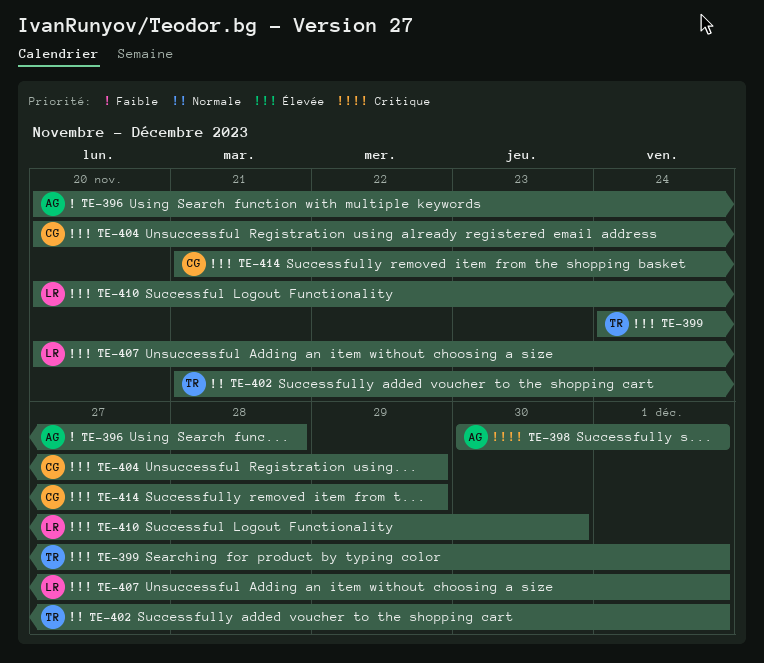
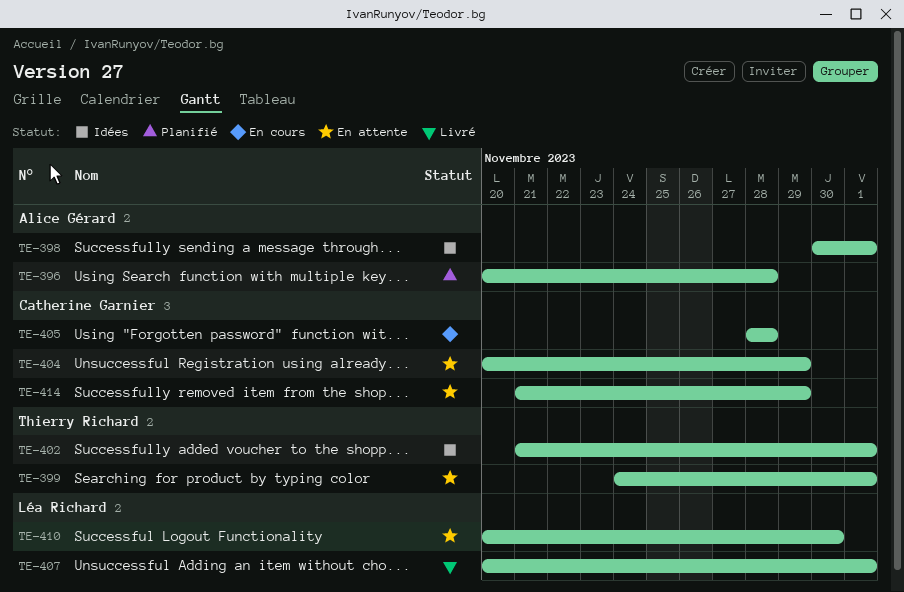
TE-405: none -> present

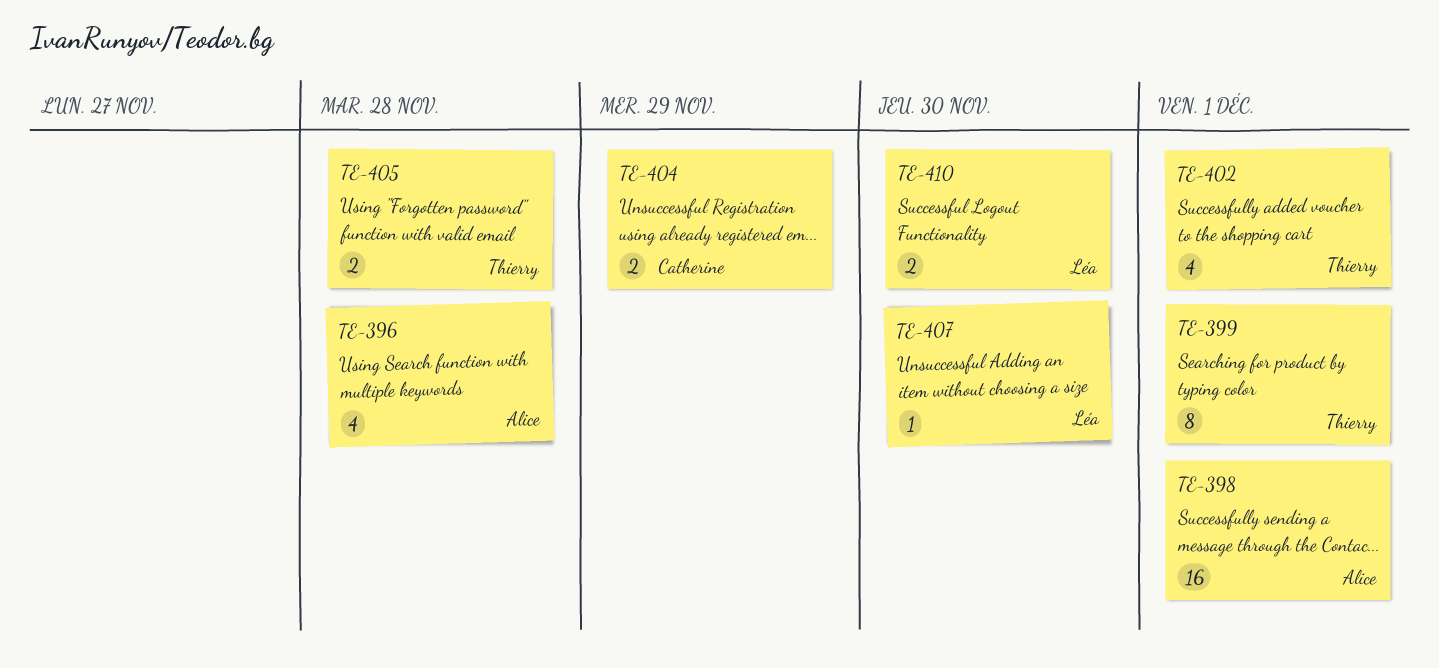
TE-405, owner: Catherine Garnier -> Thierry Richard
TE-407, due: Dec 1 -> Nov 30
TE-414: present -> none

